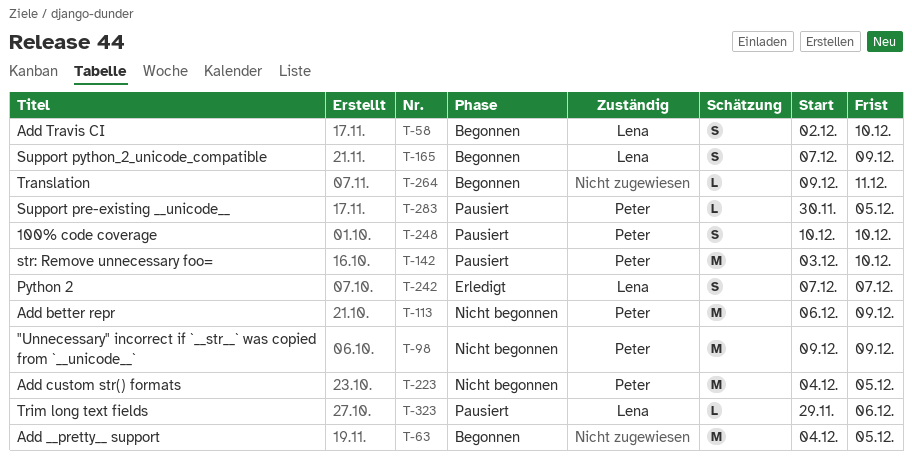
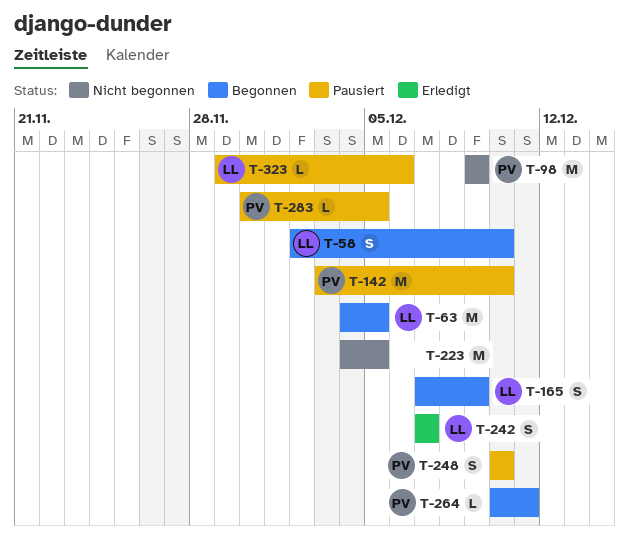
T-63, owner: none -> Lena
T-113: present -> none
T-223, owner: Peter -> none
T-264, owner: none -> Peter
T-264, start: Dec 9 -> Dec 10

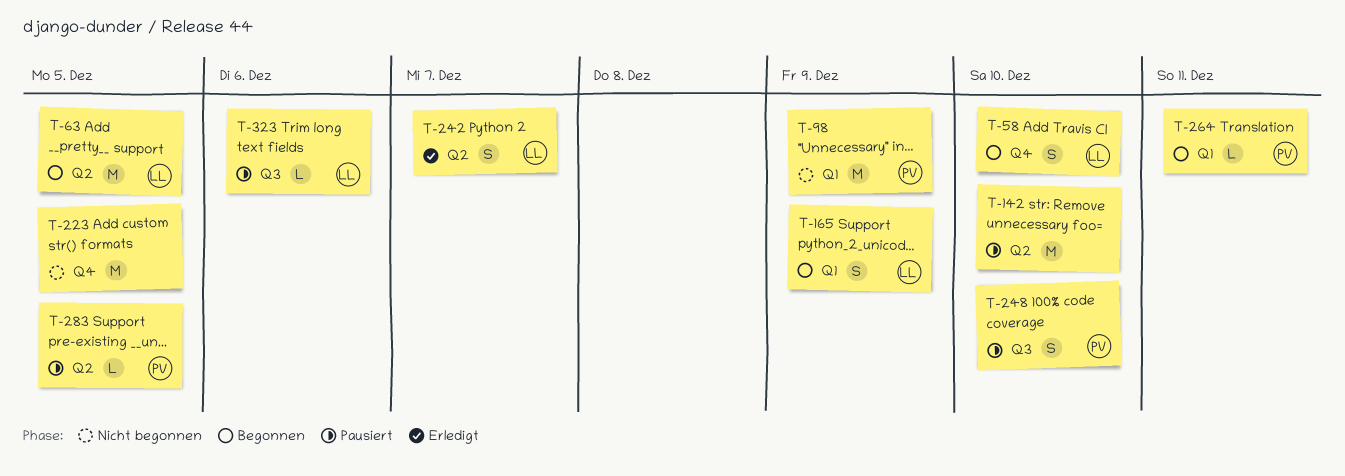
T-142, owner: PV -> none

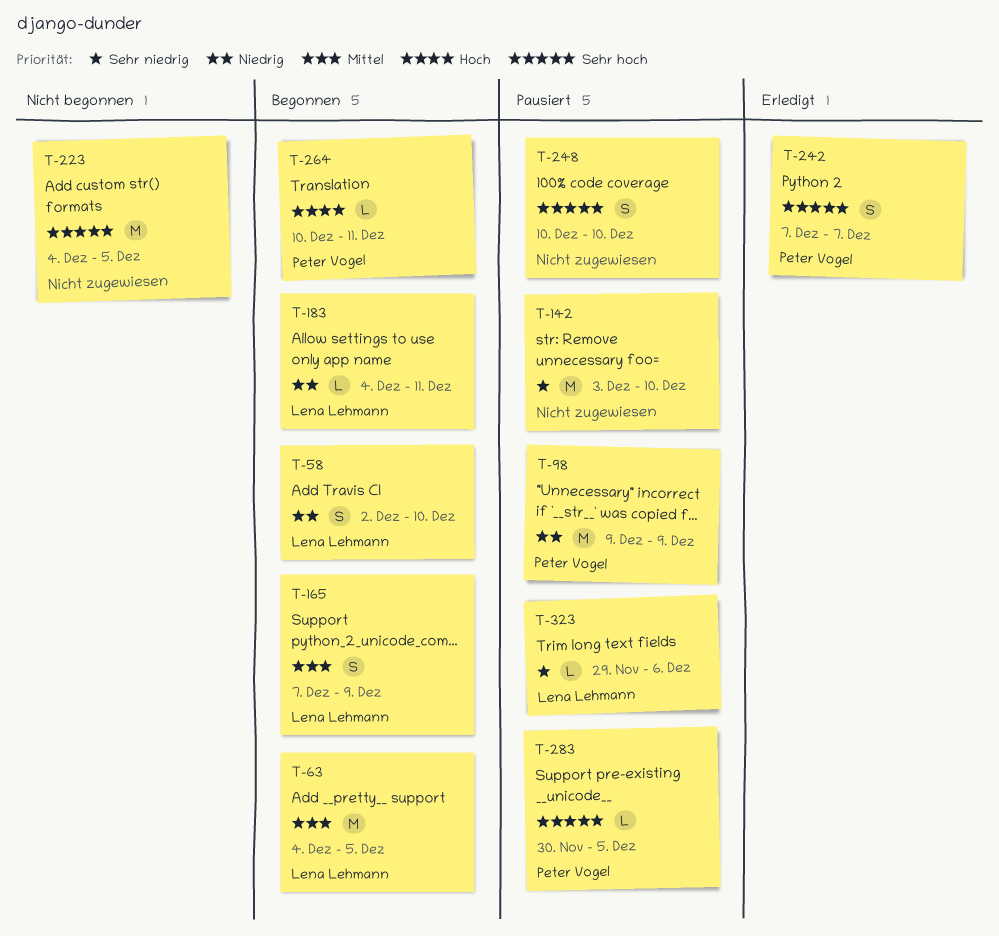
T-98, status: Nicht begonnen -> Pausiert
T-183: none -> present
T-242, owner: Lena Lehmann -> Peter Vogel
T-248, owner: Peter Vogel -> none

